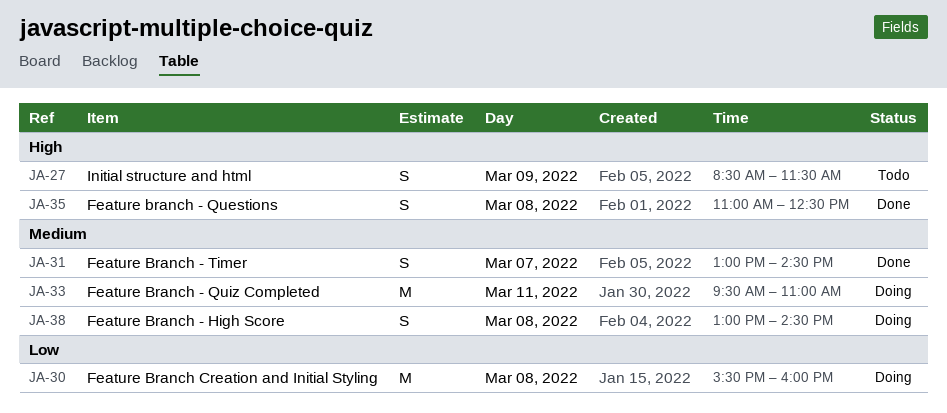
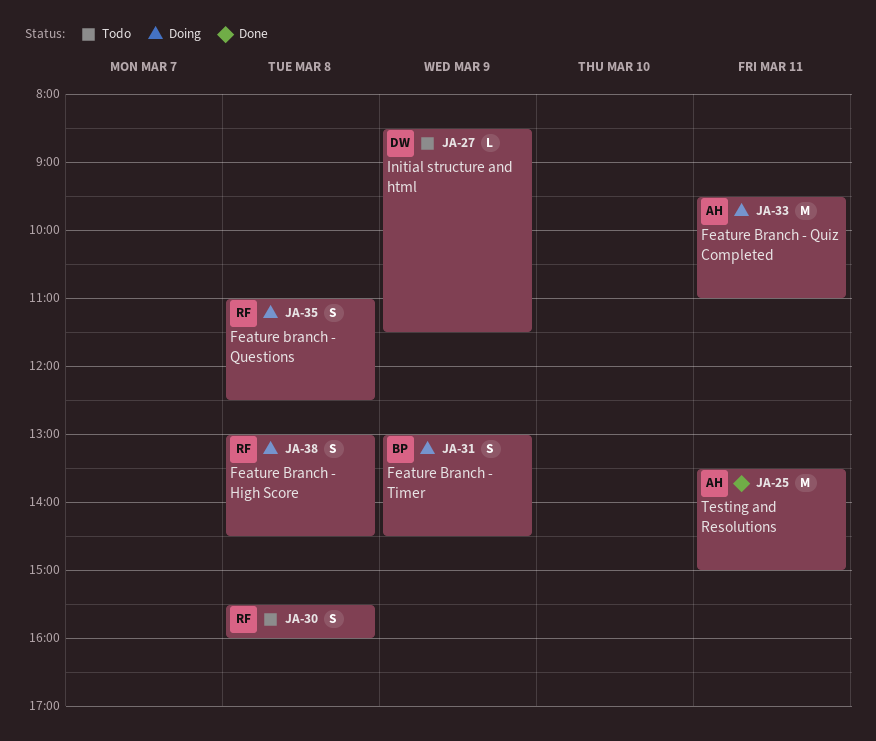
JA-25: none -> present
JA-27, estimate: S -> L
JA-30, status: Doing -> Todo
JA-30, estimate: M -> S
JA-31, status: Done -> Doing
JA-31, day: Mar 7 -> Mar 9
JA-35, status: Done -> Doing

